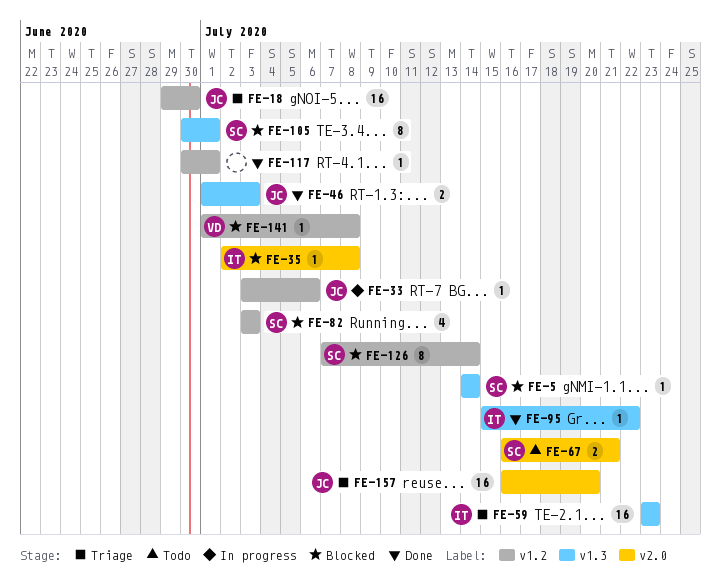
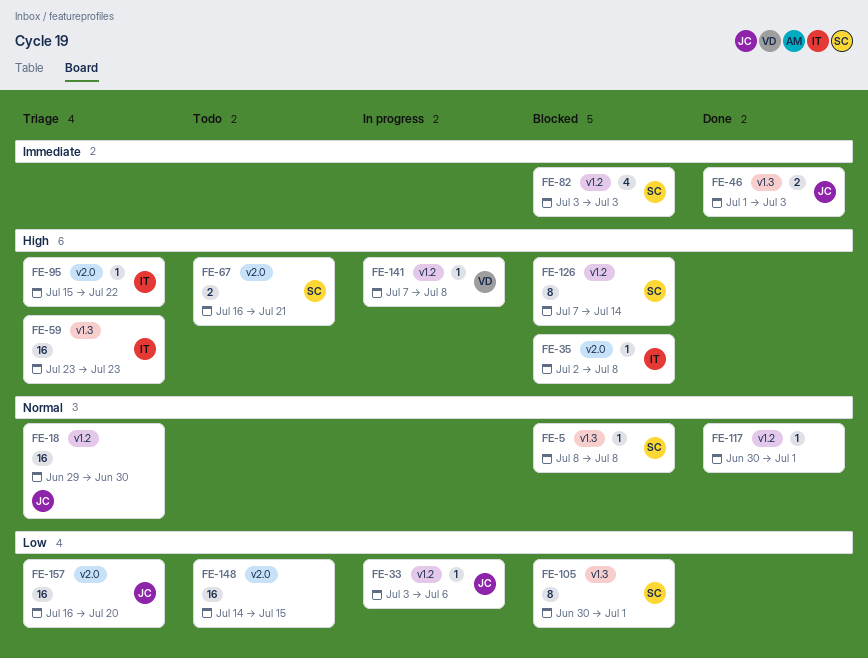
FE-5, start: Jul 14 -> Jul 8
FE-5, due: Jul 14 -> Jul 8
FE-95, status: Done -> Triage
FE-95, label: v1.3 -> v2.0
FE-141, status: Blocked -> In progress
FE-141, start: Jul 1 -> Jul 7
FE-148: none -> present

